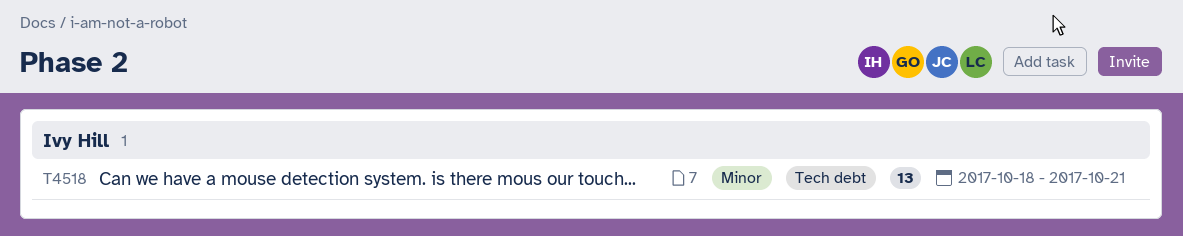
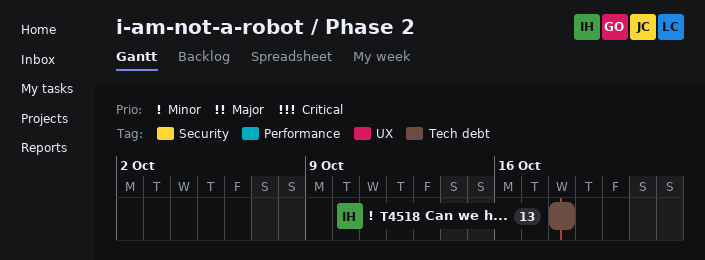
T4518, due: Oct 21 -> Oct 18

